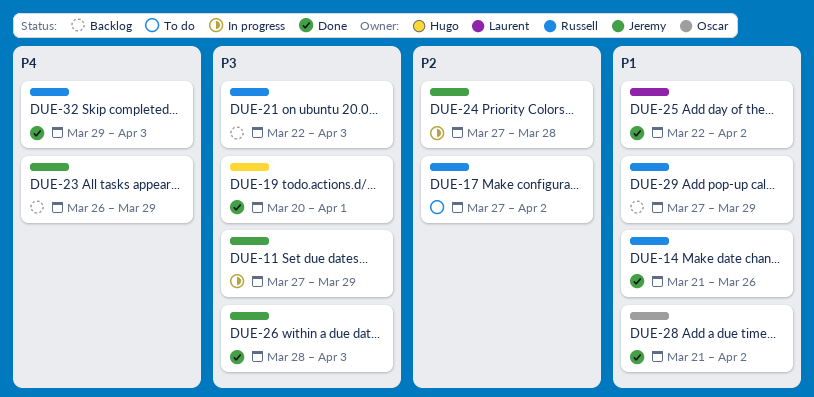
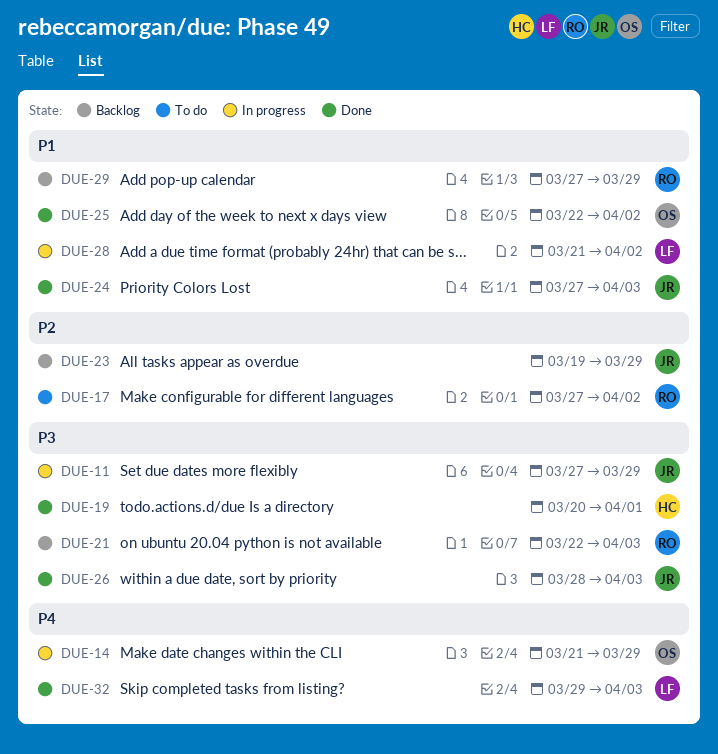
DUE-14, status: Done -> In progress
DUE-14, owner: Russell -> Oscar
DUE-14, priority: P1 -> P4
DUE-14, due: Mar 26 -> Mar 29
DUE-23, priority: P4 -> P2
DUE-23, start: Mar 26 -> Mar 19
DUE-24, status: In progress -> Done
DUE-24, priority: P2 -> P1
DUE-24, due: Mar 28 -> Apr 3
DUE-25, owner: Laurent -> Oscar
DUE-28, status: Done -> In progress
DUE-28, owner: Oscar -> Laurent
DUE-32, owner: Russell -> Laurent

